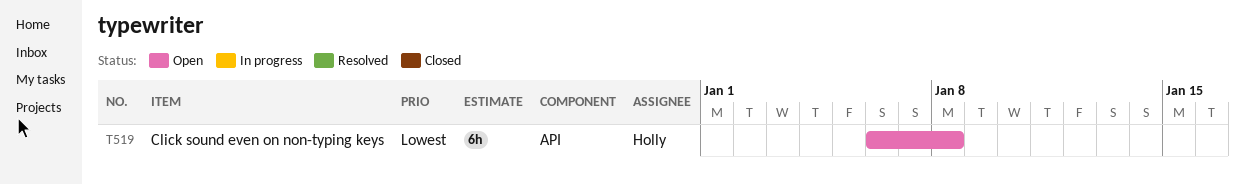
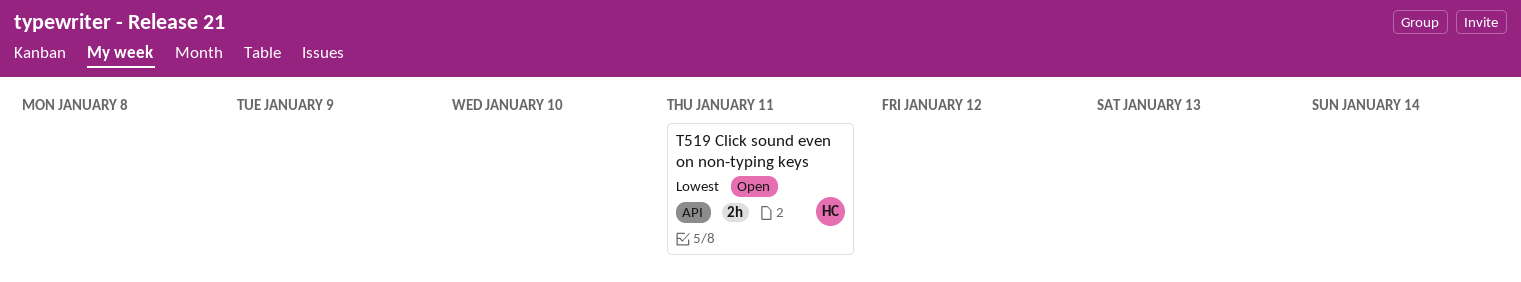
T519, estimate: 6h -> 2h
T519, due: Jan 8 -> Jan 11

